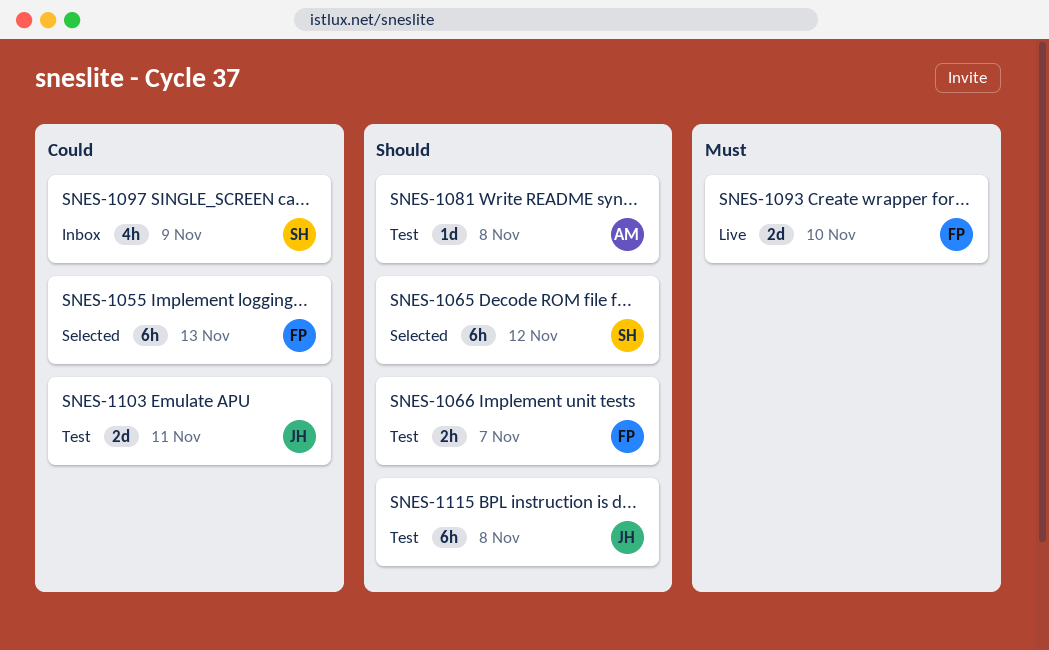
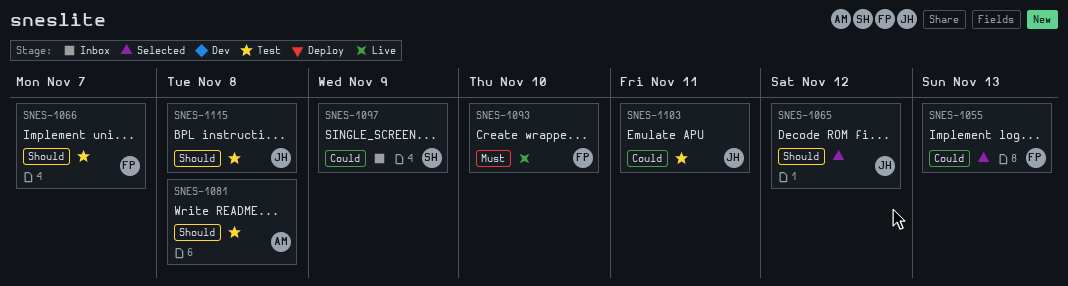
SNES-1065, owner: SH -> JH

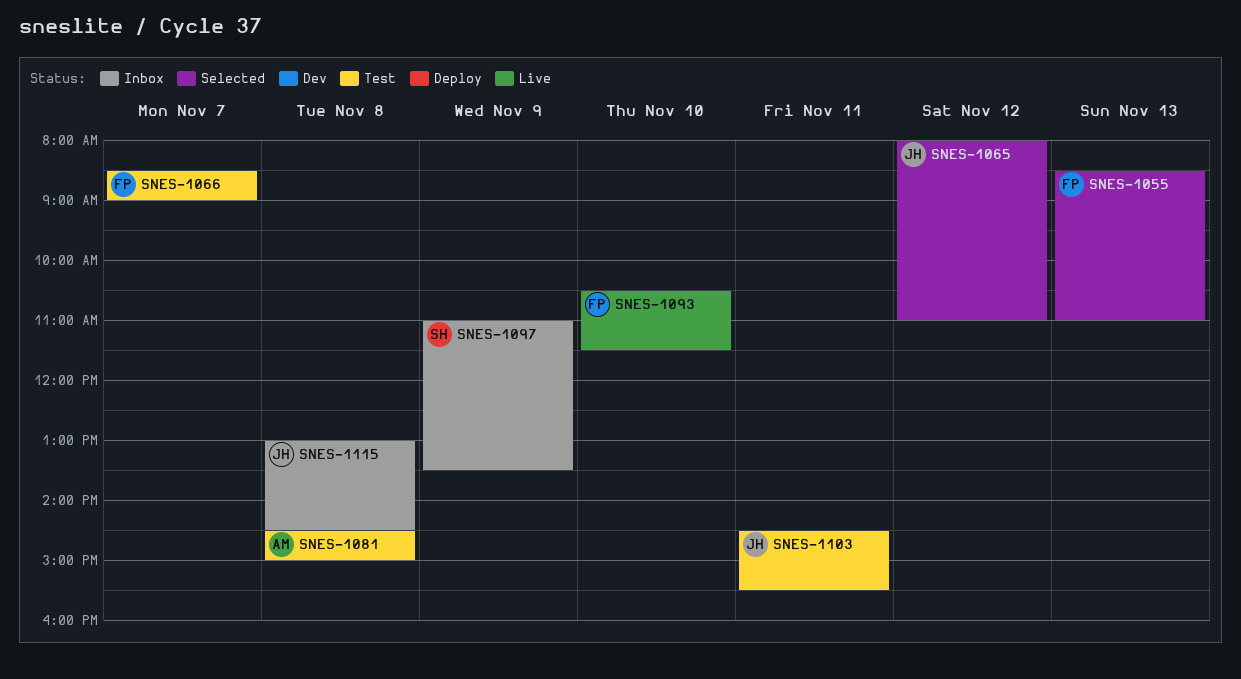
SNES-1115, status: Test -> Inbox

